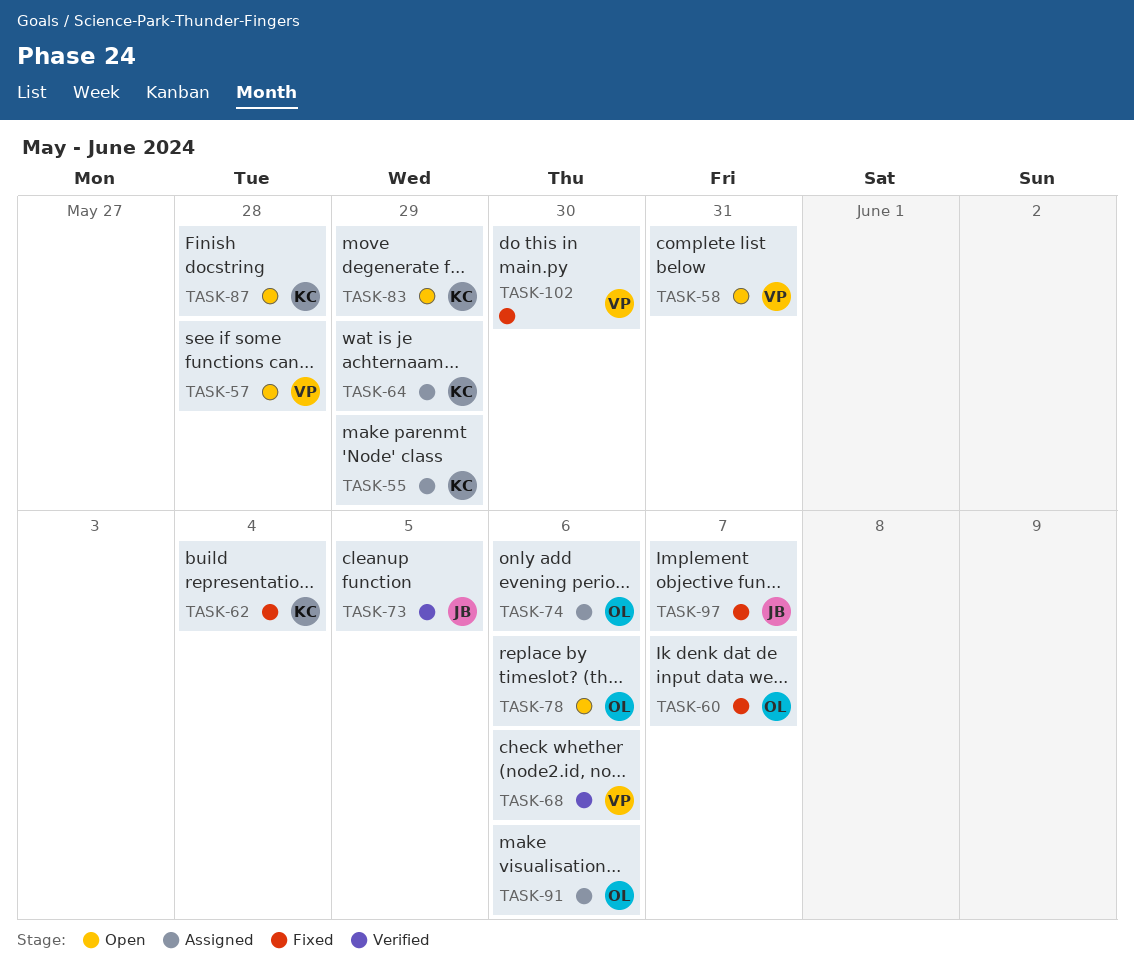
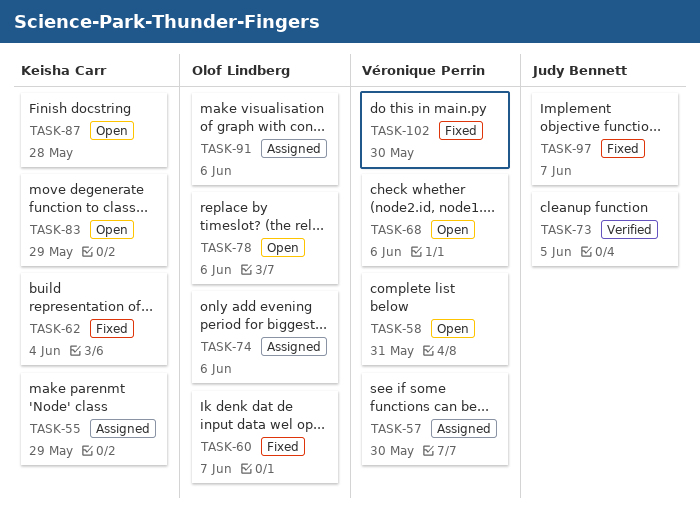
TASK-57, status: Open -> Assigned
TASK-57, due: May 28 -> May 30
TASK-64: present -> none
TASK-68, status: Verified -> Open

